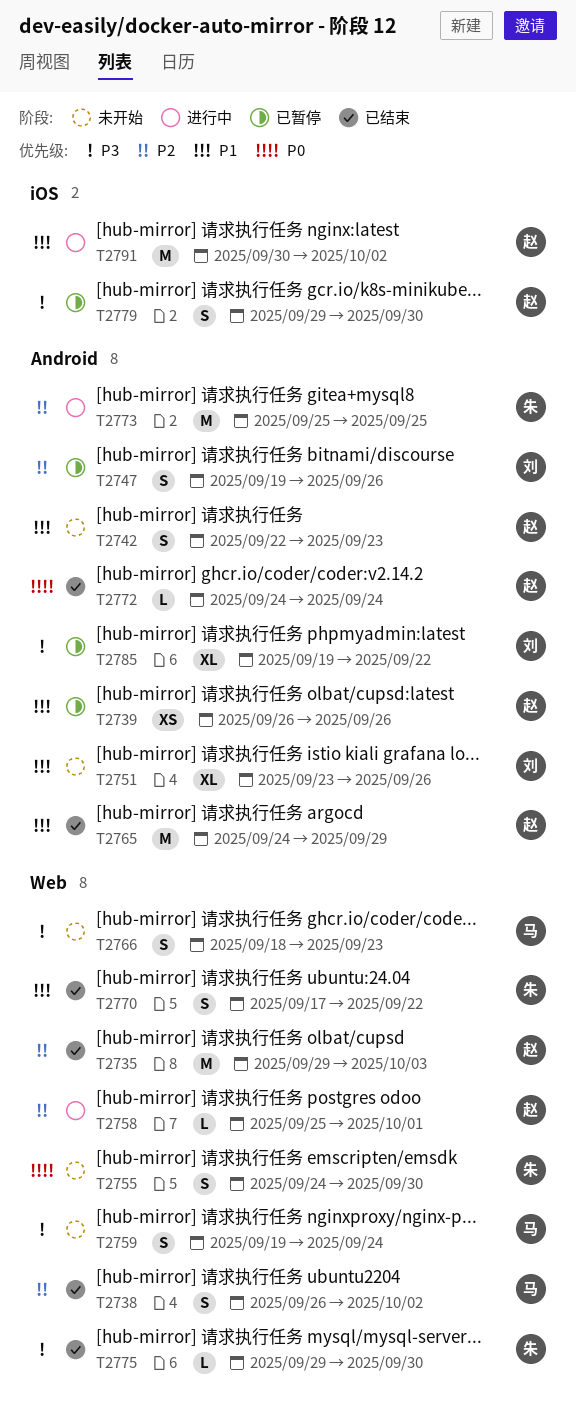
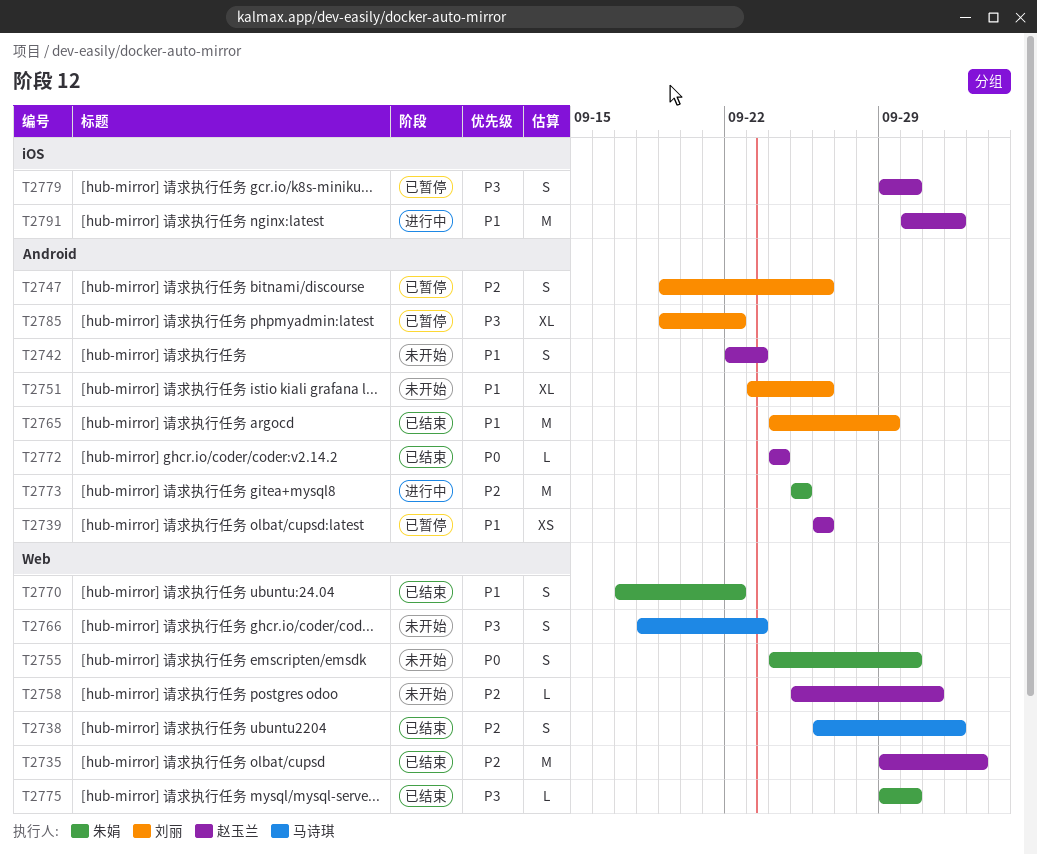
T2758, status: 进行中 -> 未开始
T2759: present -> none
T2765, owner: 赵玉兰 -> 刘丽

